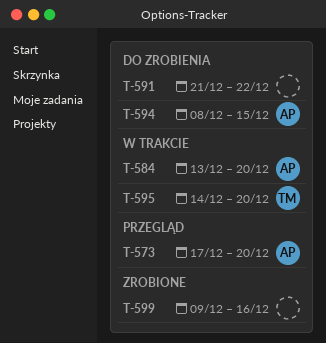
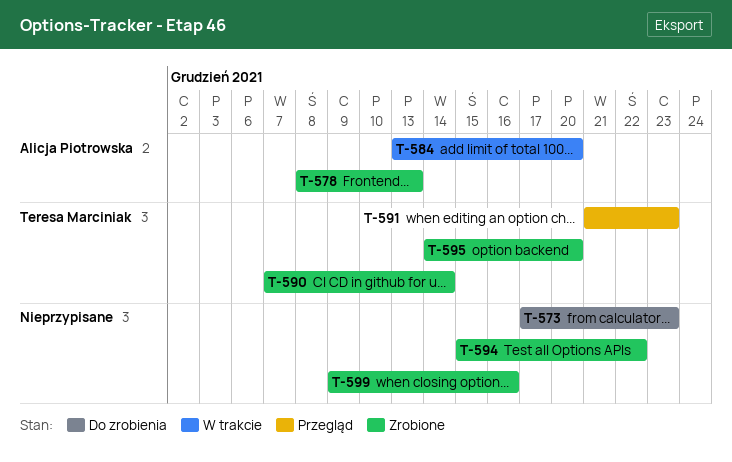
T-573, status: Przegląd -> Do zrobienia
T-573, owner: Alicja Piotrowska -> none
T-573, due: Dec 20 -> Dec 23
T-578: none -> present
T-590: none -> present
T-591, status: Do zrobienia -> Przegląd
T-591, owner: none -> Teresa Marciniak
T-591, due: Dec 22 -> Dec 23
T-594, status: Do zrobienia -> Zrobione
T-594, owner: Alicja Piotrowska -> none
T-594, start: Dec 8 -> Dec 15
T-594, due: Dec 15 -> Dec 22
T-595, status: W trakcie -> Zrobione

